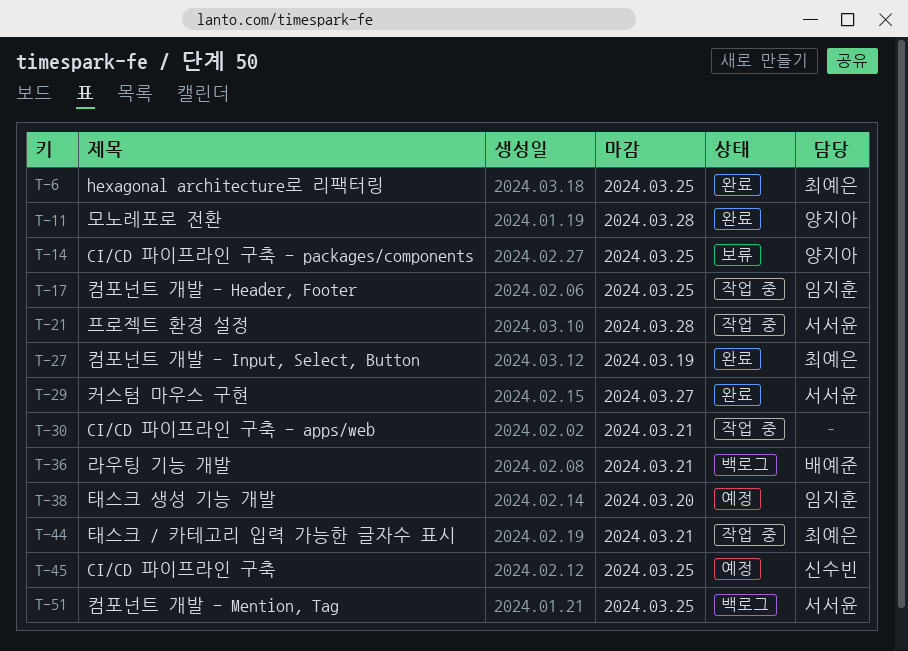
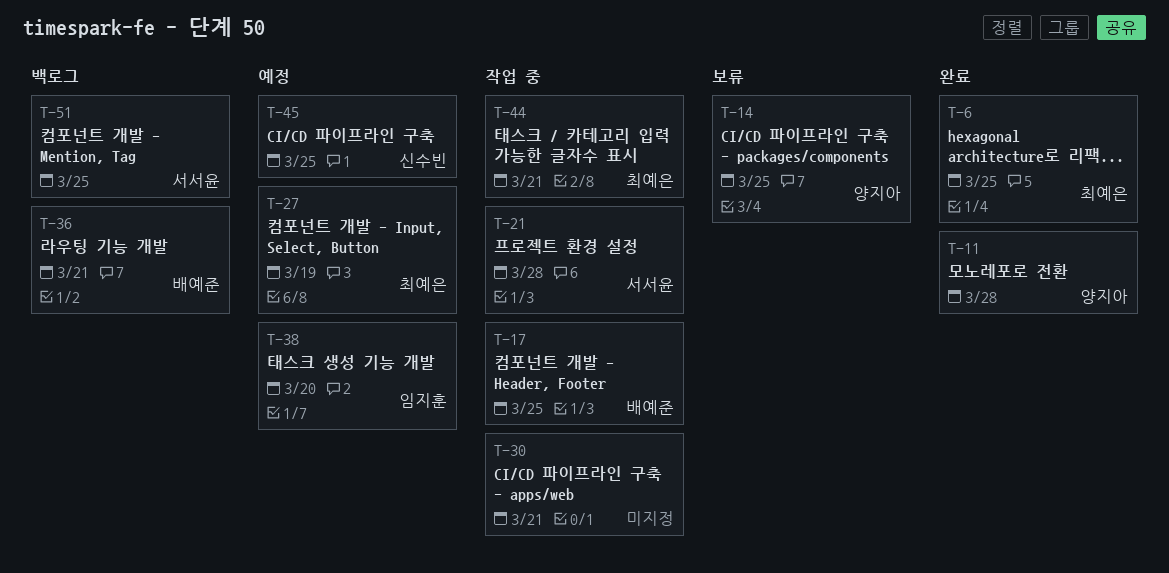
T-17, owner: 임지훈 -> 배예준
T-27, status: 완료 -> 예정
T-29: present -> none

